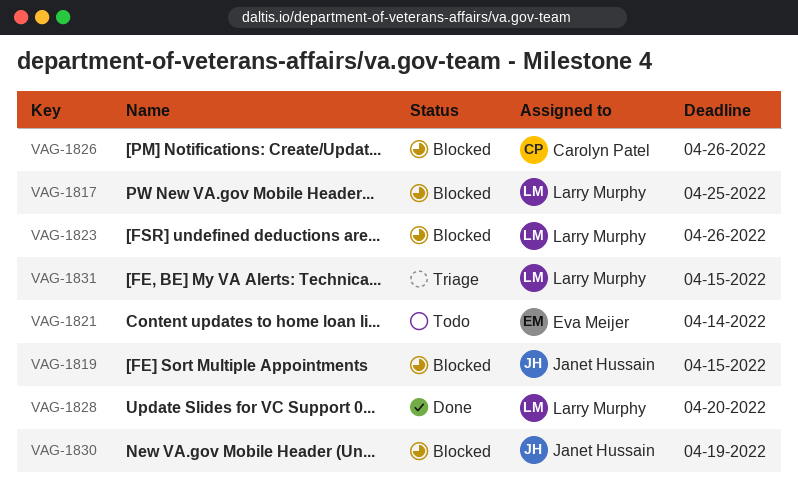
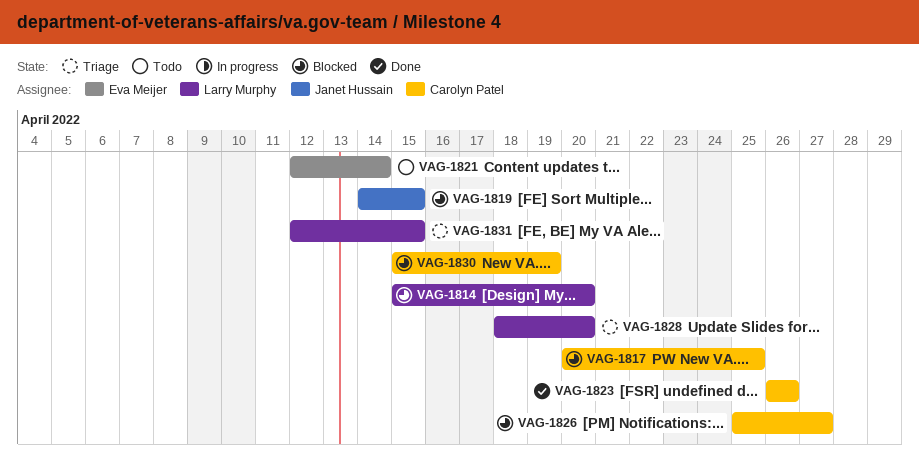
VAG-1814: none -> present
VAG-1817, owner: Larry Murphy -> Carolyn Patel
VAG-1823, status: Blocked -> Done
VAG-1823, owner: Larry Murphy -> Carolyn Patel
VAG-1826, due: Apr 26 -> Apr 27
VAG-1828, status: Done -> Triage
VAG-1830, owner: Janet Hussain -> Carolyn Patel

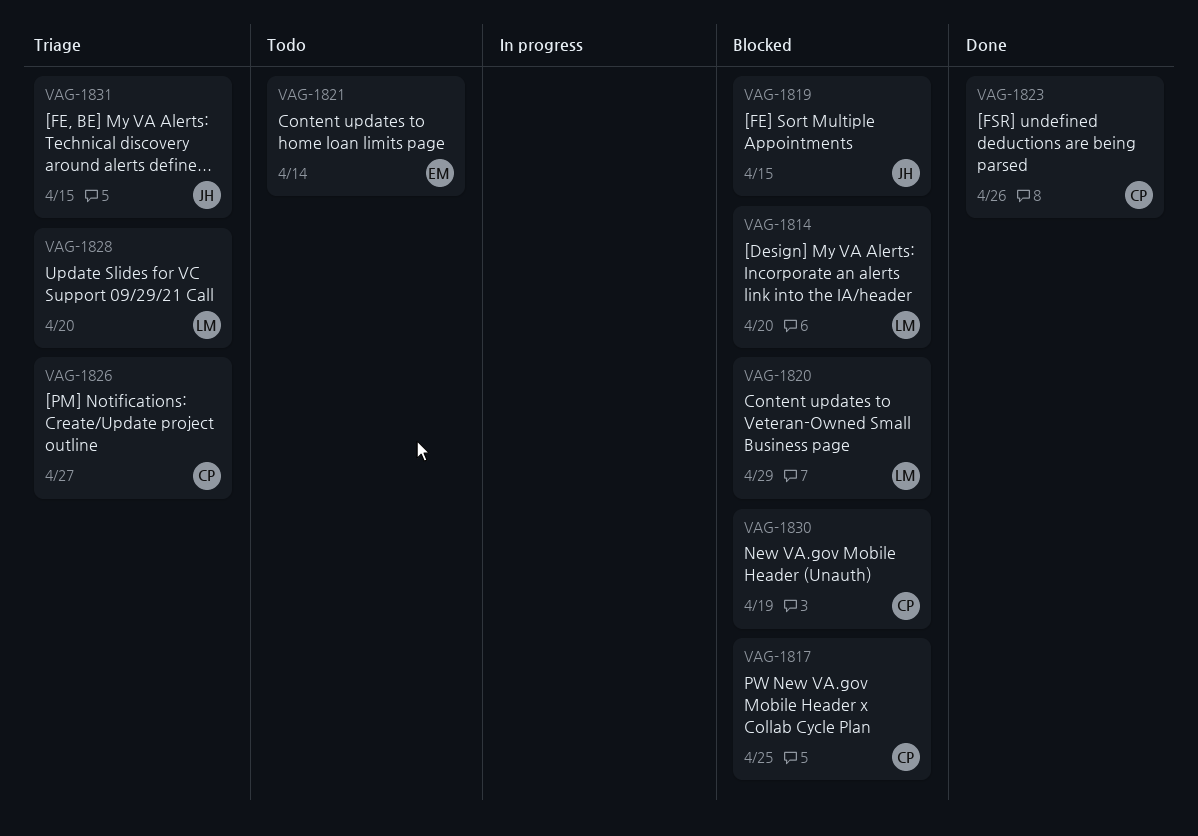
VAG-1820: none -> present
VAG-1826, status: Blocked -> Triage
VAG-1831, owner: Larry Murphy -> Janet Hussain

